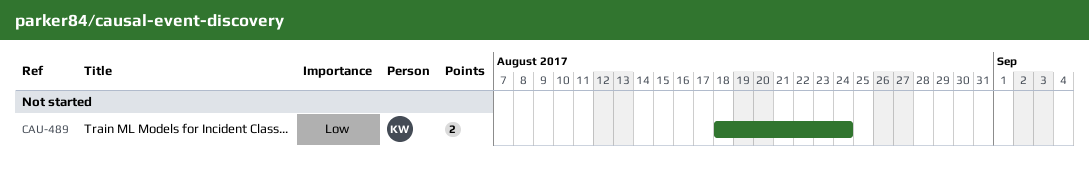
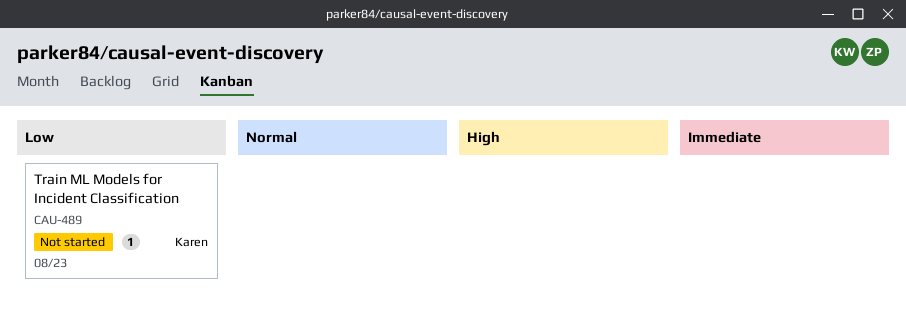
CAU-489, estimate: 2 -> 1
CAU-489, due: Aug 24 -> Aug 23

